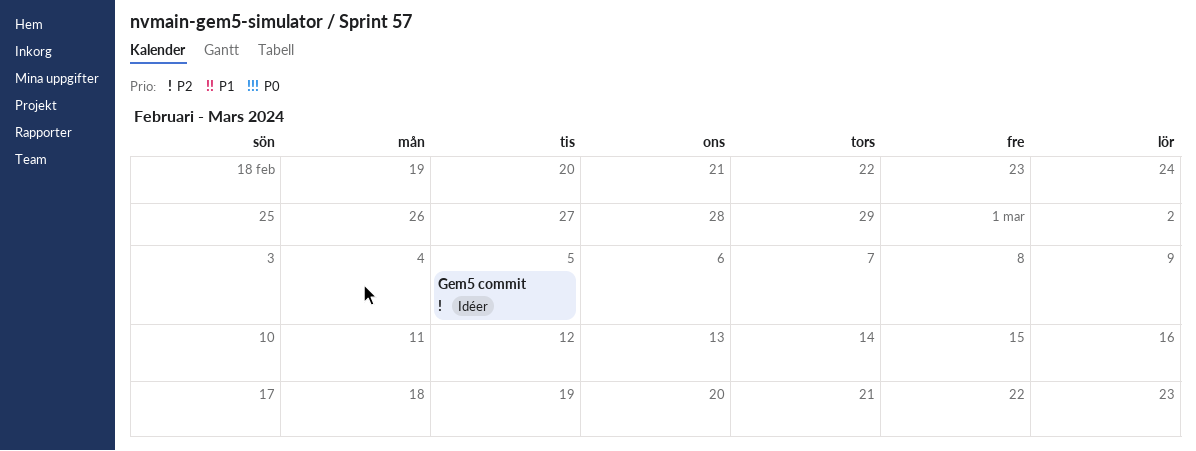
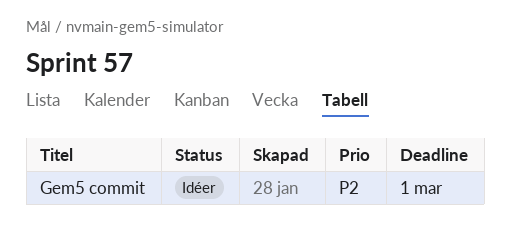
Gem5 commit, due: Mar 5 -> Mar 1

